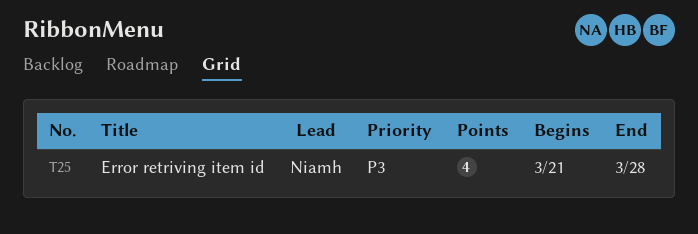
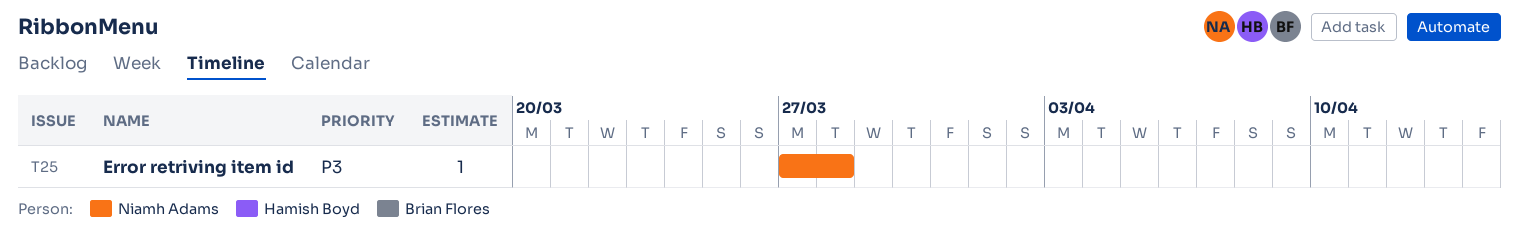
T25, estimate: 4 -> 1
T25, start: Mar 21 -> Mar 27

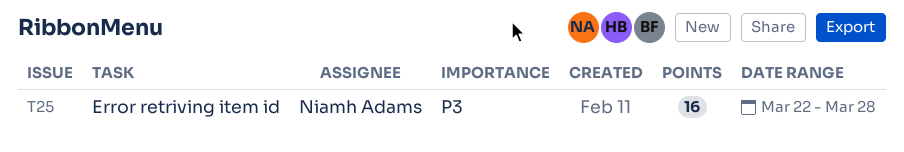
T25, estimate: 1 -> 16
T25, start: Mar 27 -> Mar 22

